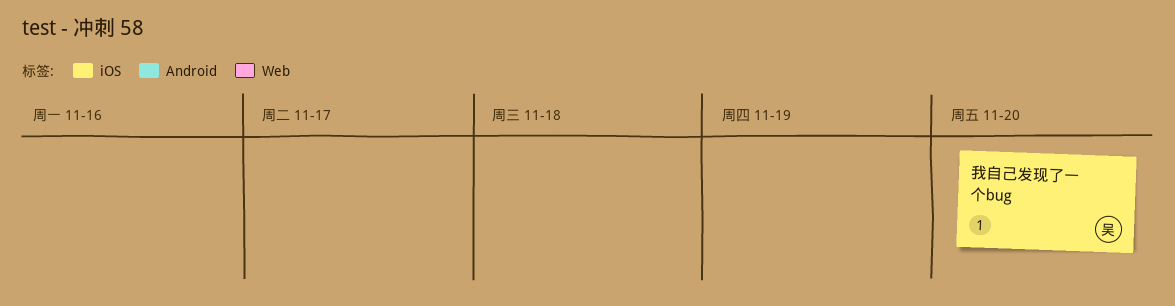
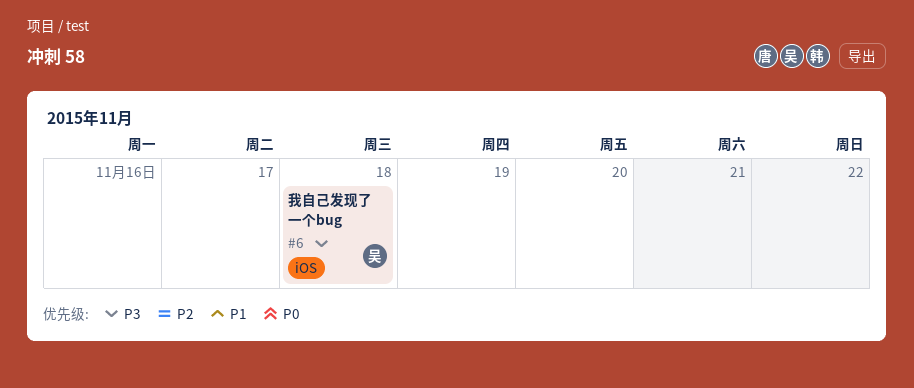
我自己发现了一个bug, due: Nov 20 -> Nov 18

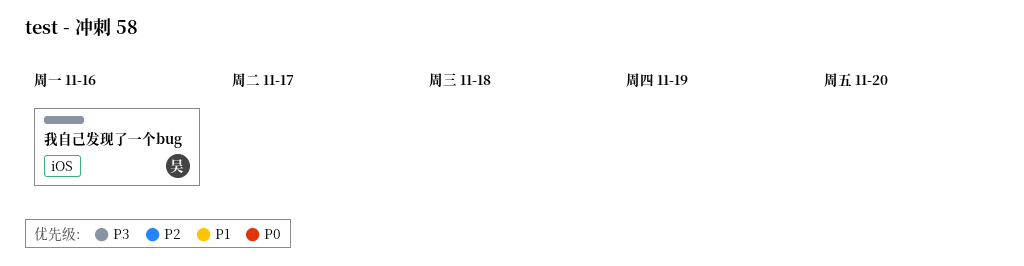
我自己发现了一个bug, due: Nov 18 -> Nov 16

